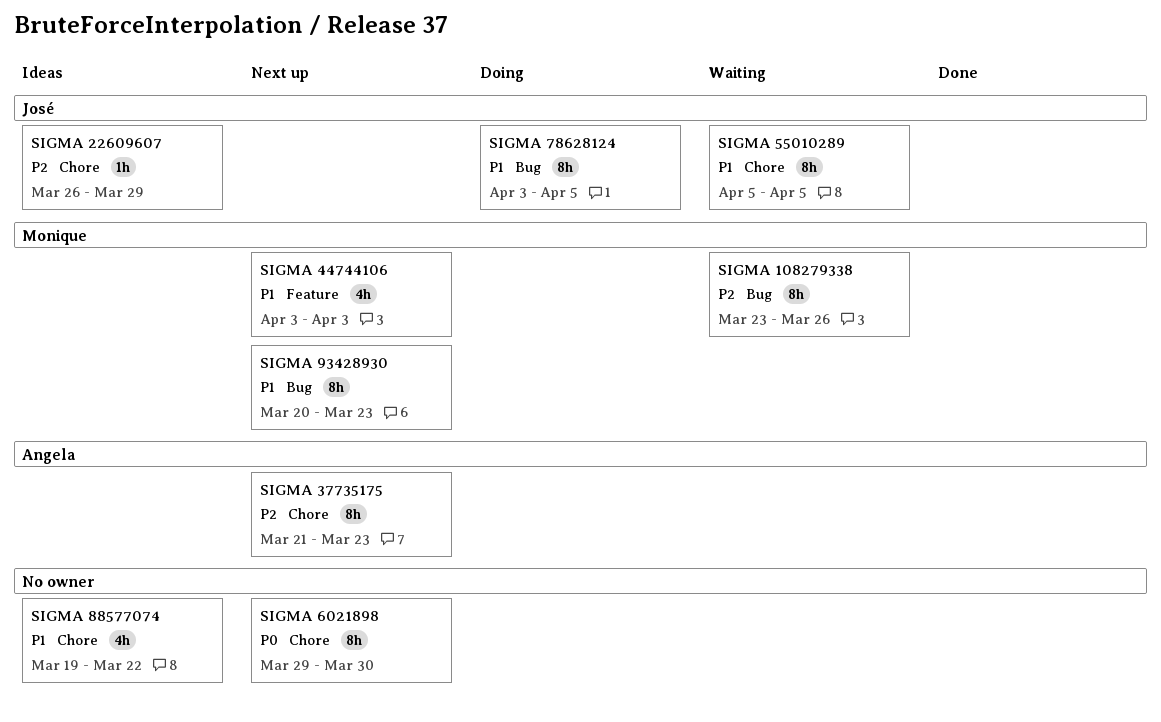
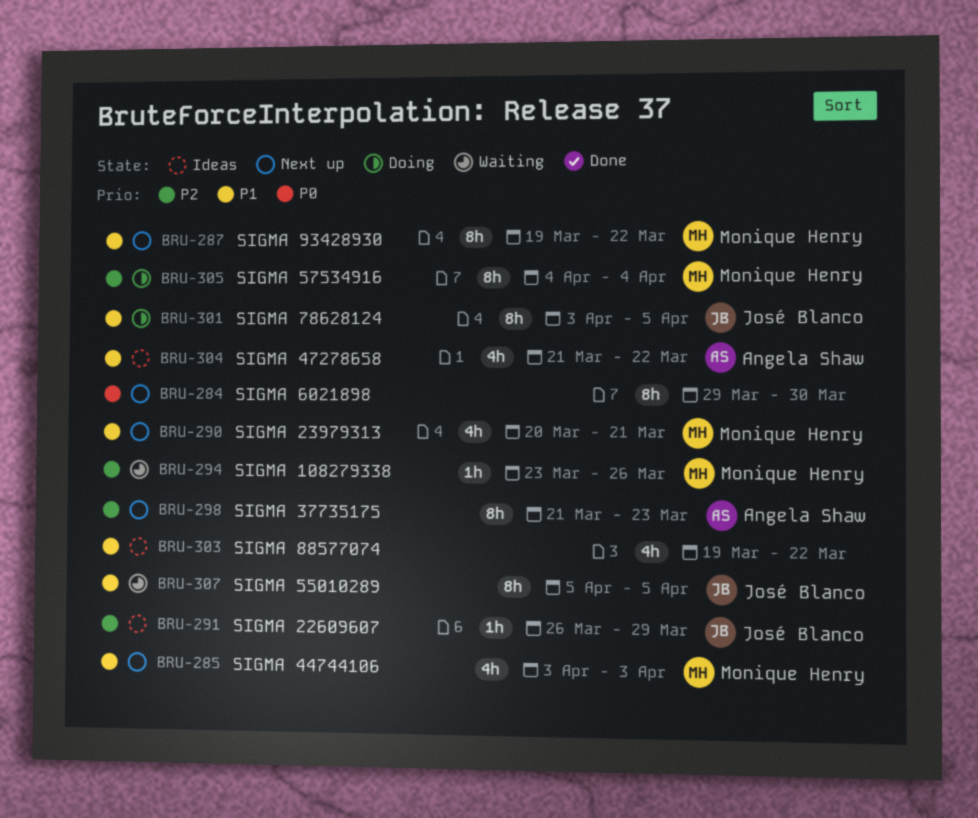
SIGMA 108279338, estimate: 8h -> 1h
SIGMA 23979313: none -> present
SIGMA 47278658: none -> present
SIGMA 57534916: none -> present
SIGMA 93428930, start: Mar 20 -> Mar 19
SIGMA 93428930, due: Mar 23 -> Mar 22

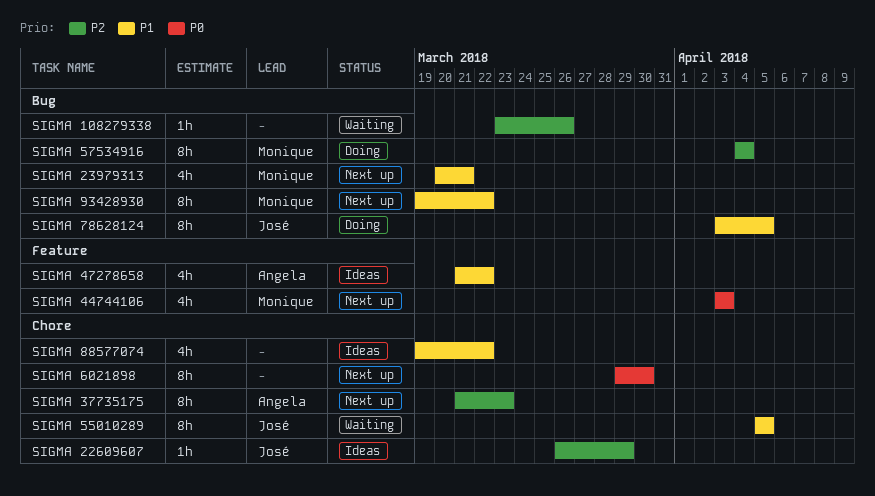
SIGMA 108279338, owner: Monique Henry -> none
SIGMA 44744106, priority: P1 -> P0

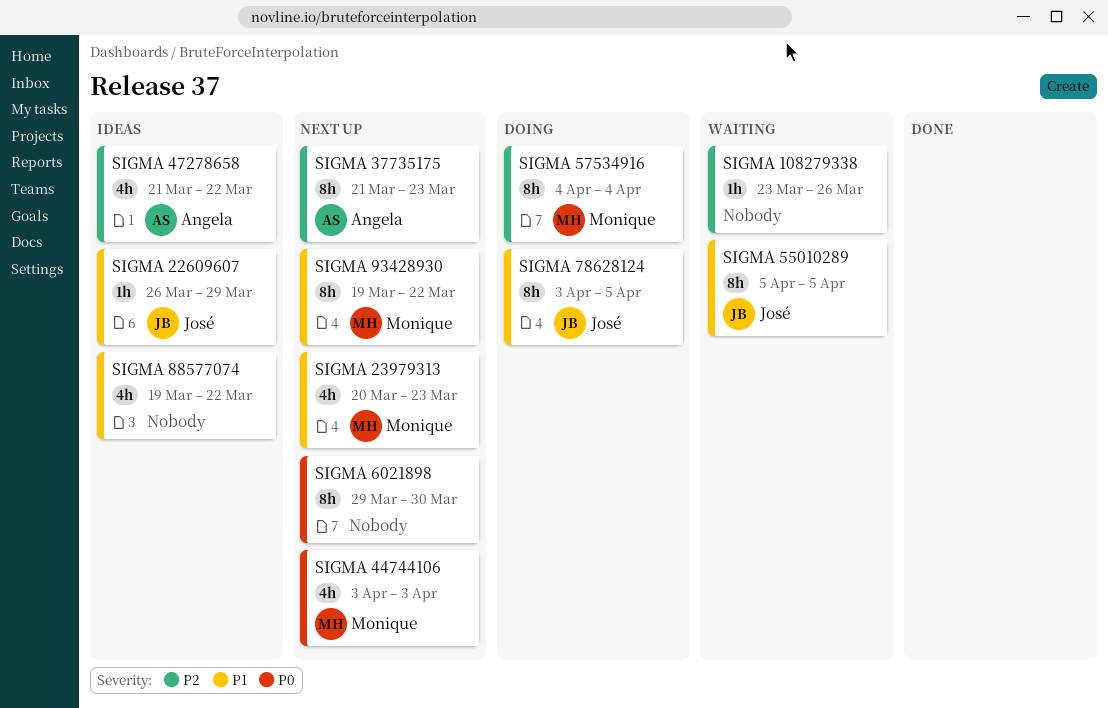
SIGMA 22609607, priority: P2 -> P1
SIGMA 23979313, due: Mar 21 -> Mar 23
SIGMA 47278658, priority: P1 -> P2

